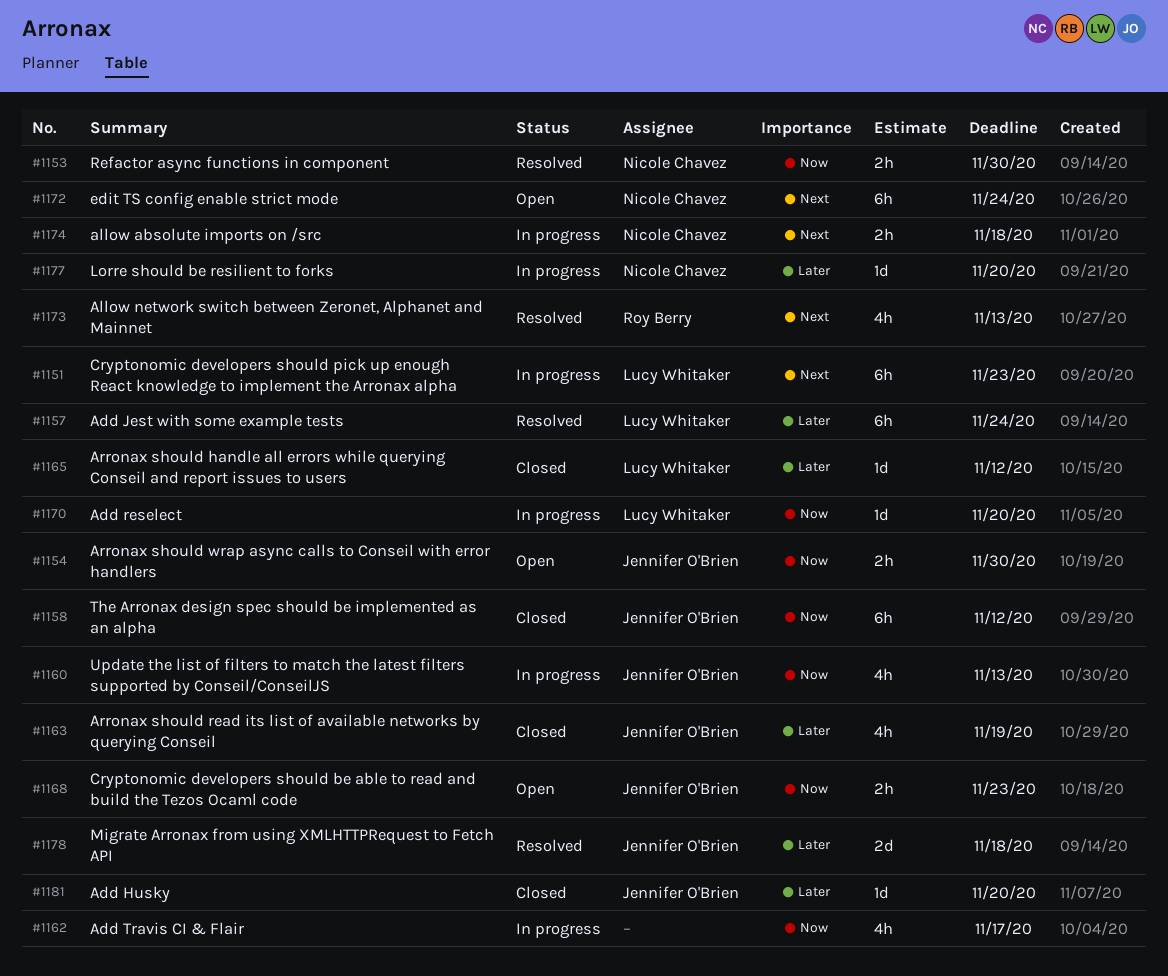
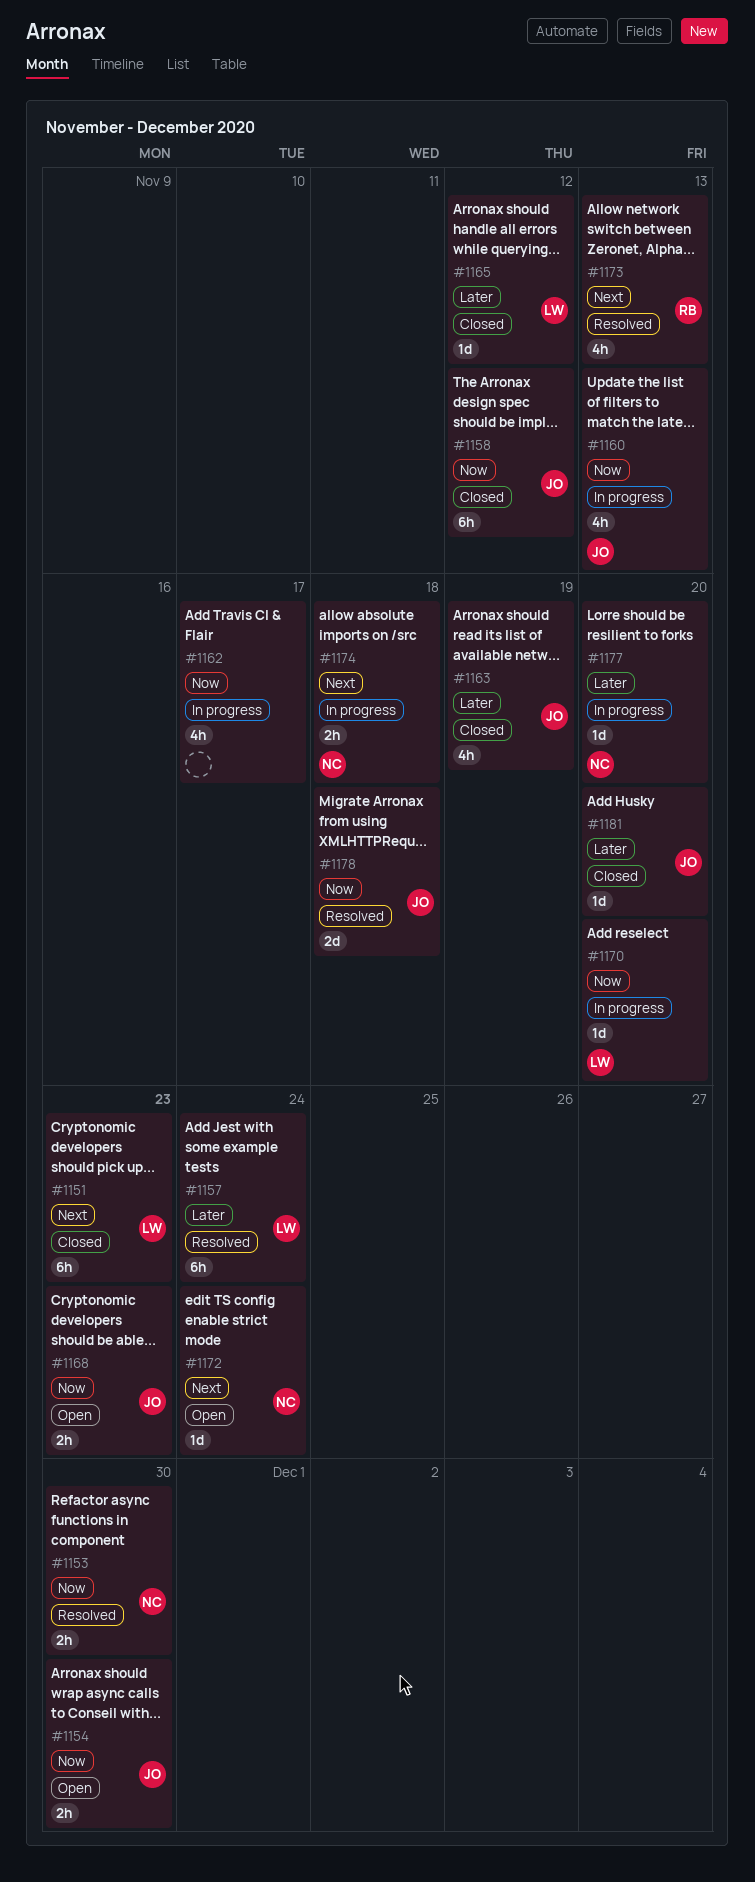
#1151, status: In progress -> Closed
#1172, estimate: 6h -> 1d
#1178, priority: Later -> Now

